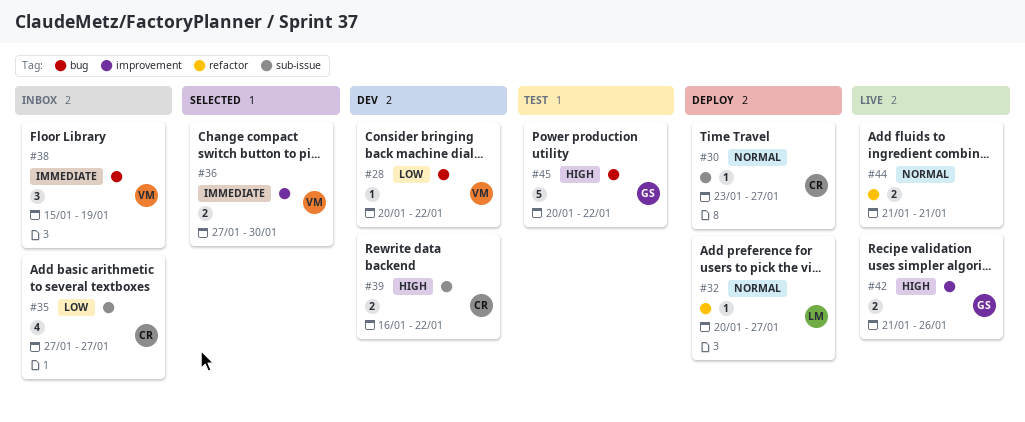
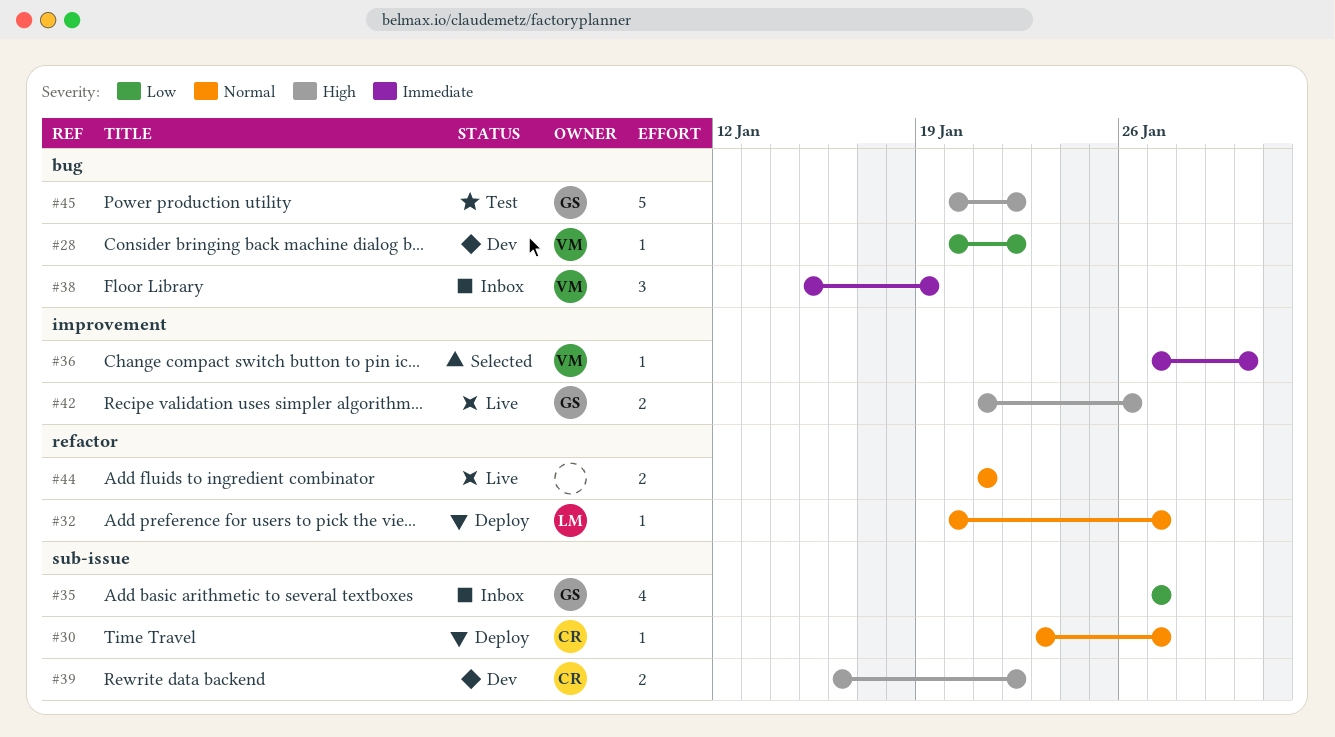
#35, owner: CR -> GS
#36, estimate: 2 -> 1

